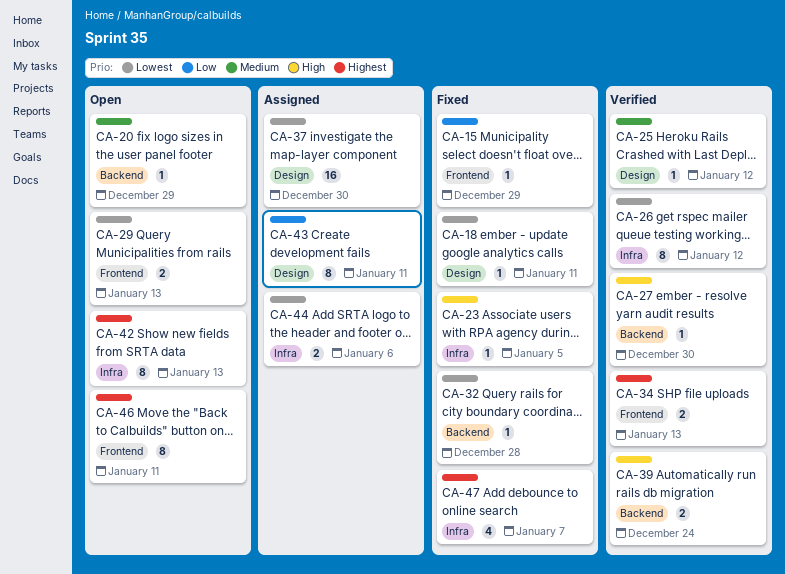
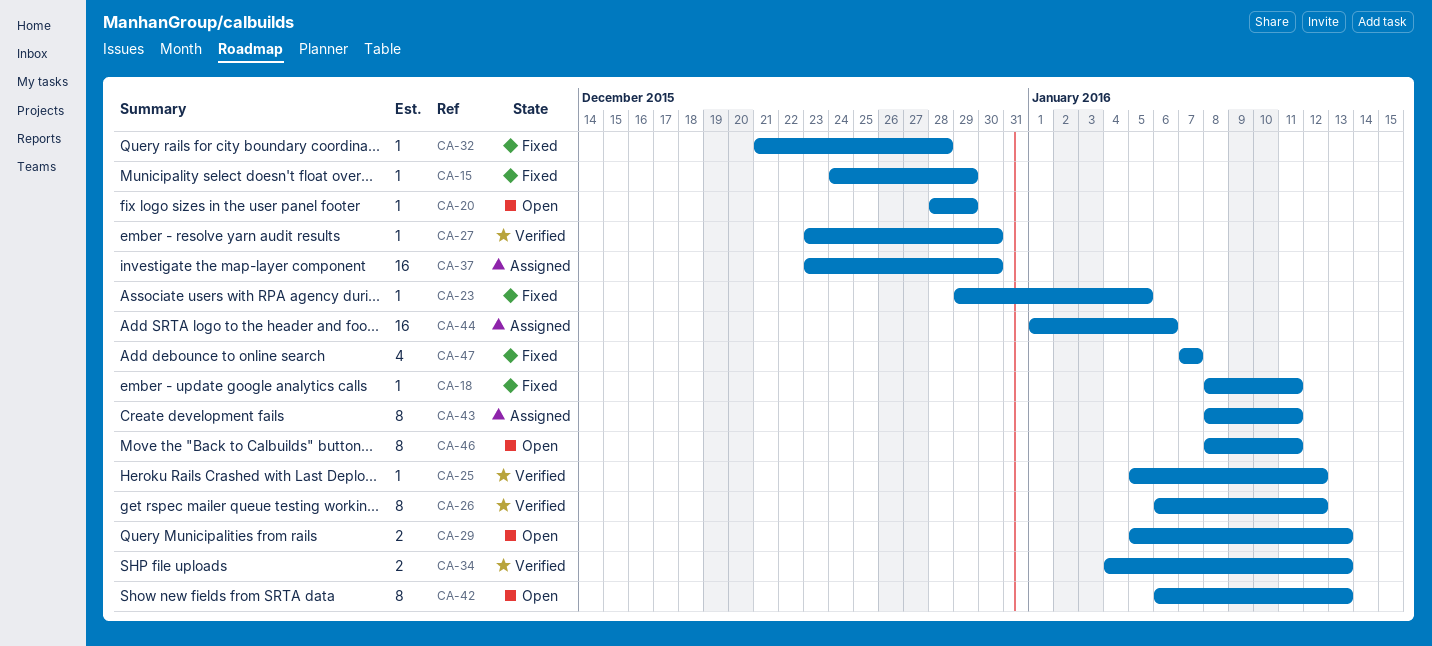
CA-39: present -> none
CA-44, estimate: 2 -> 16

